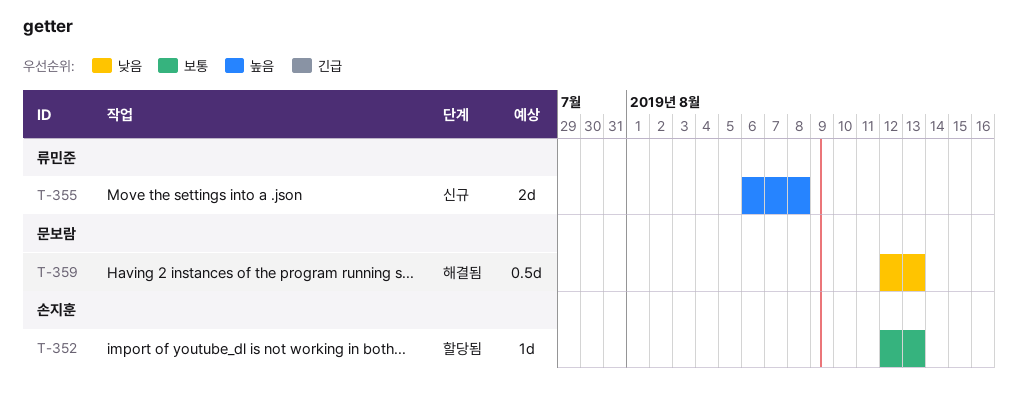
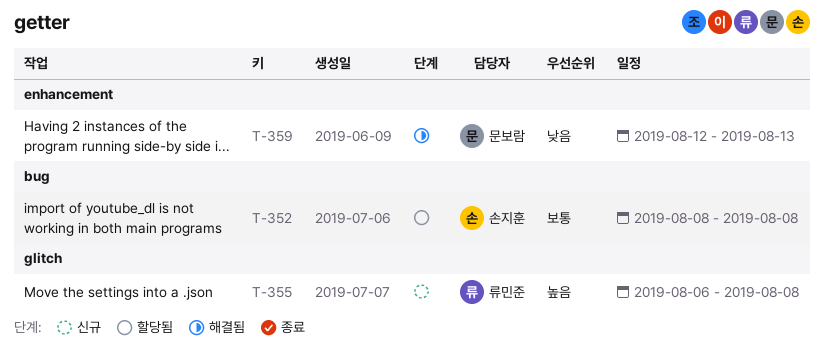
T-352, start: Aug 12 -> Aug 8
T-352, due: Aug 13 -> Aug 8

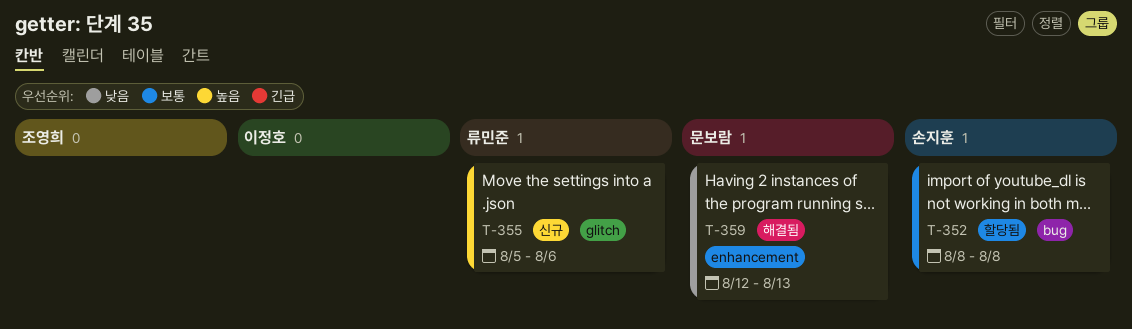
T-355, start: Aug 6 -> Aug 5
T-355, due: Aug 8 -> Aug 6

